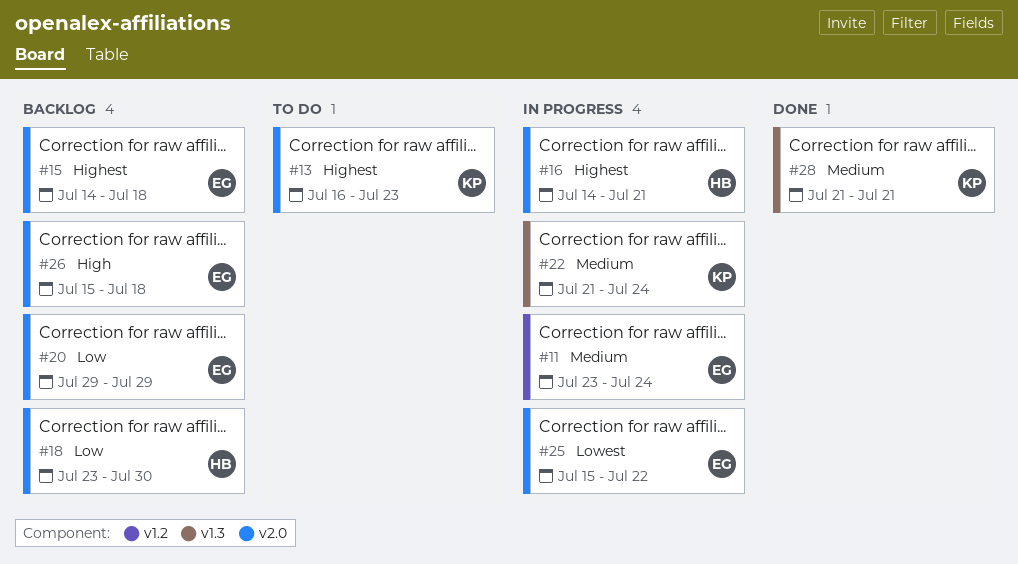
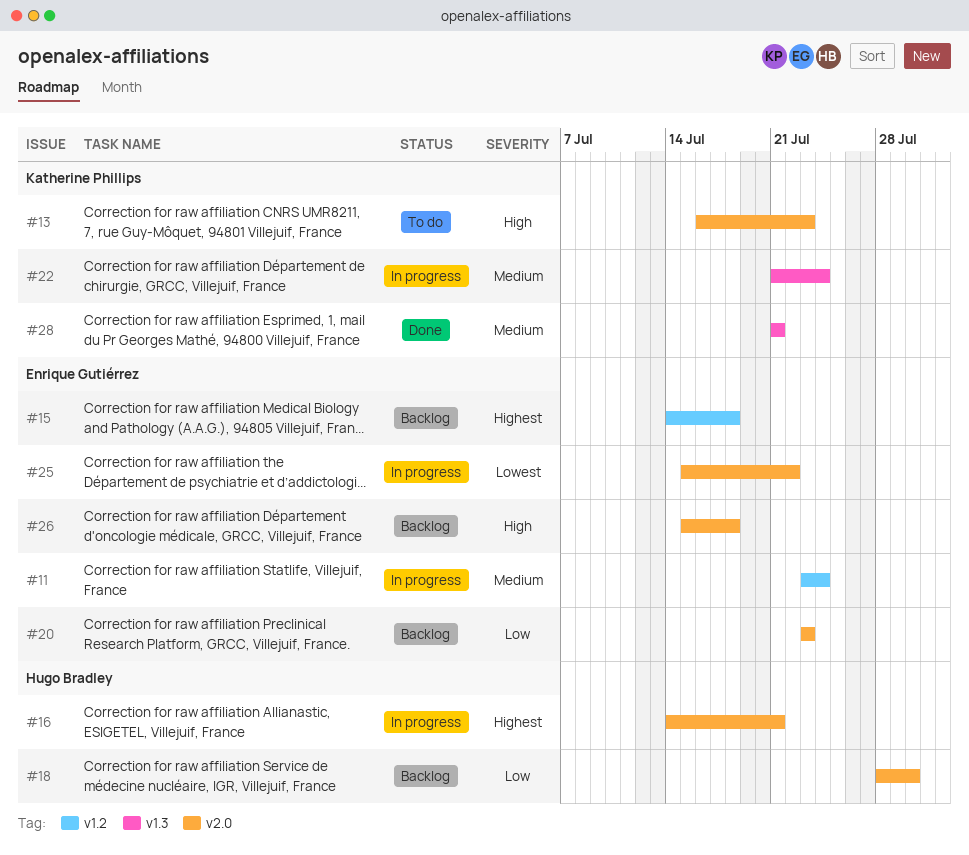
#13, priority: Highest -> High
#15, label: v2.0 -> v1.2
#18, start: Jul 23 -> Jul 28
#20, start: Jul 29 -> Jul 23
#20, due: Jul 29 -> Jul 23

